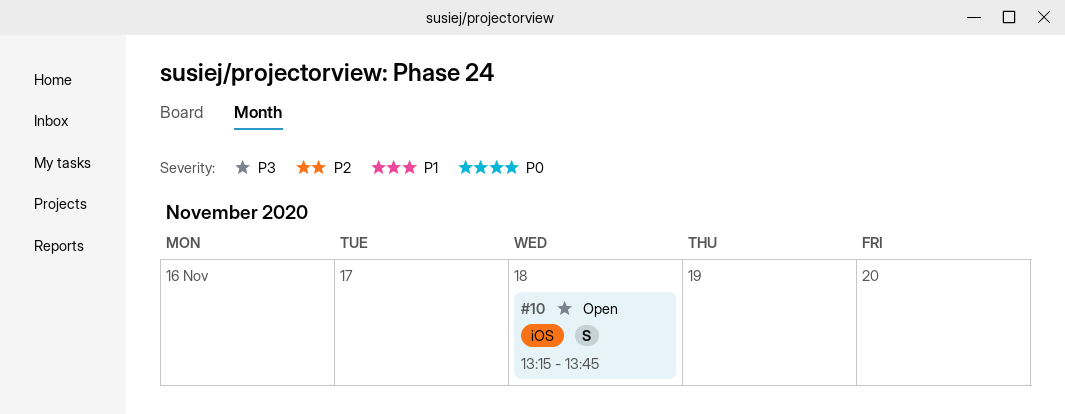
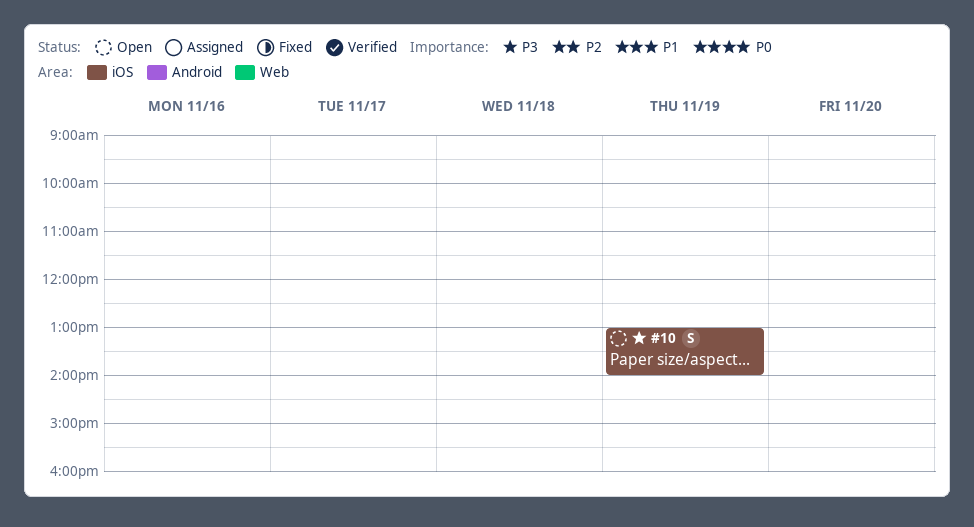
#10, day: Nov 18 -> Nov 19
#10, begins: 13:15 -> 13:00
#10, ends: 13:45 -> 14:00

